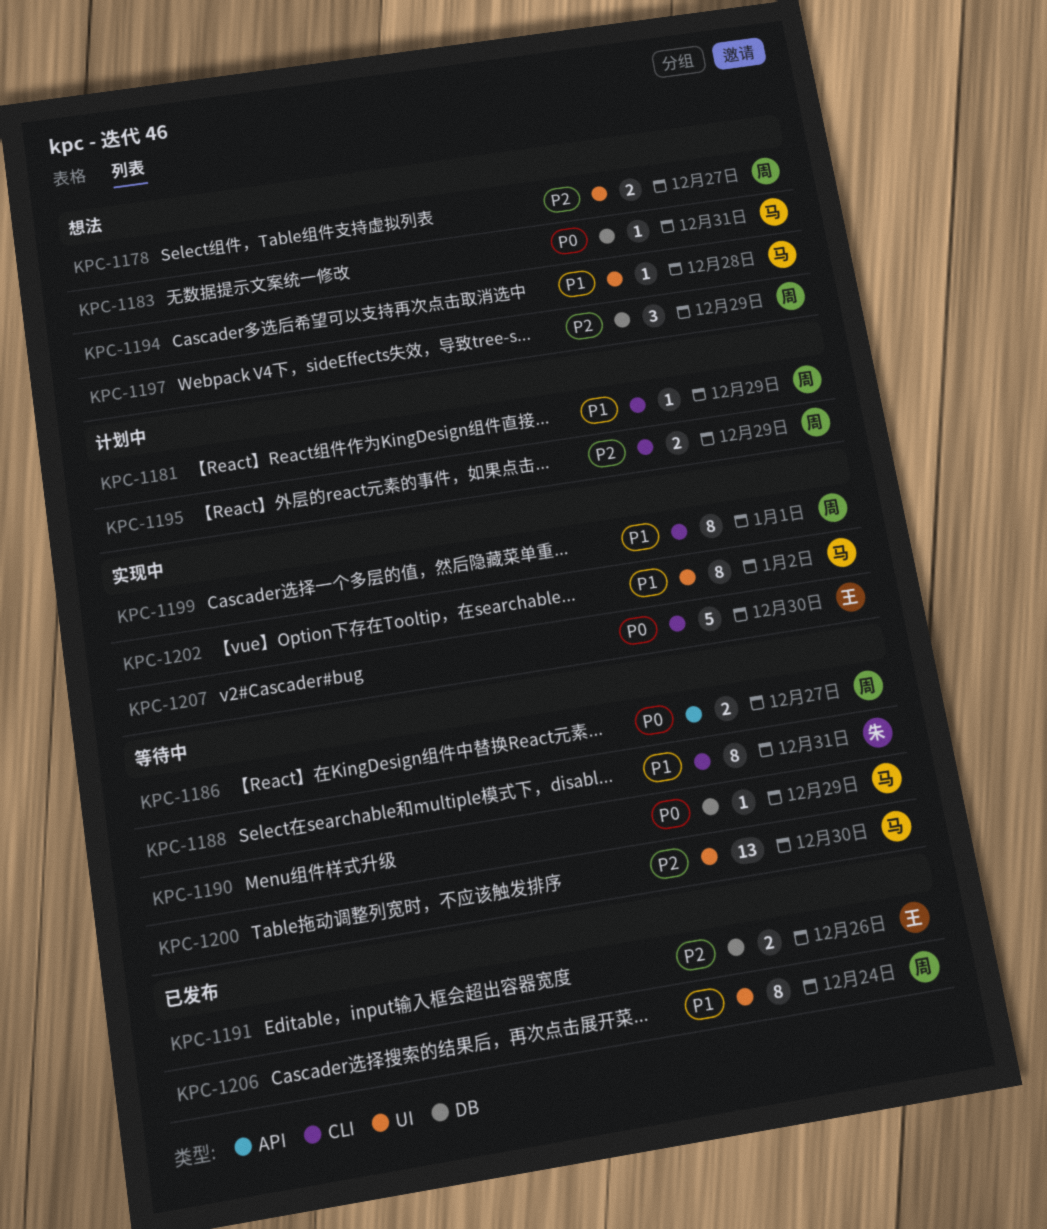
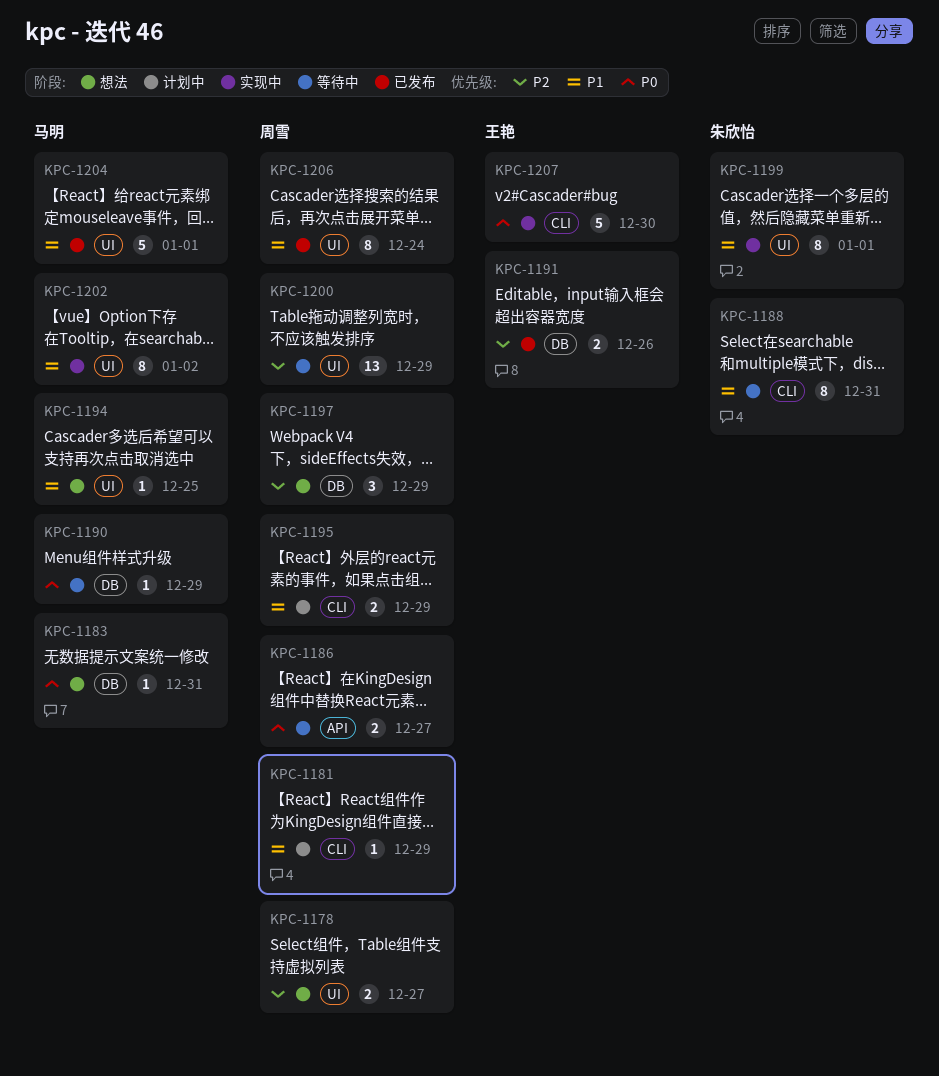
KPC-1194, due: Dec 28 -> Dec 25
KPC-1195, priority: P2 -> P1
KPC-1199, owner: 周雪 -> 朱欣怡
KPC-1199, label: CLI -> UI
KPC-1200, owner: 马明 -> 周雪
KPC-1200, due: Dec 30 -> Dec 29
KPC-1204: none -> present

